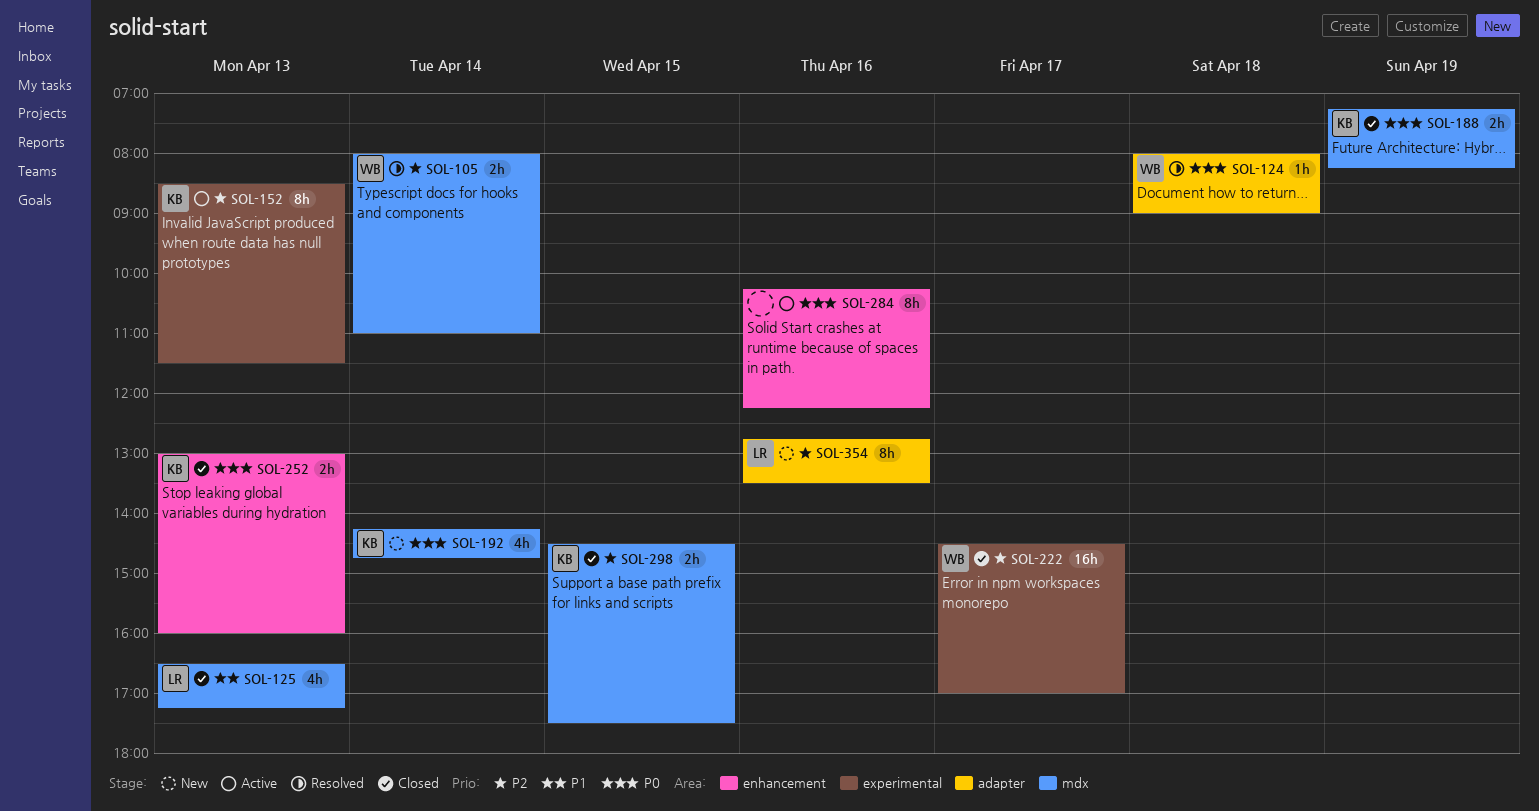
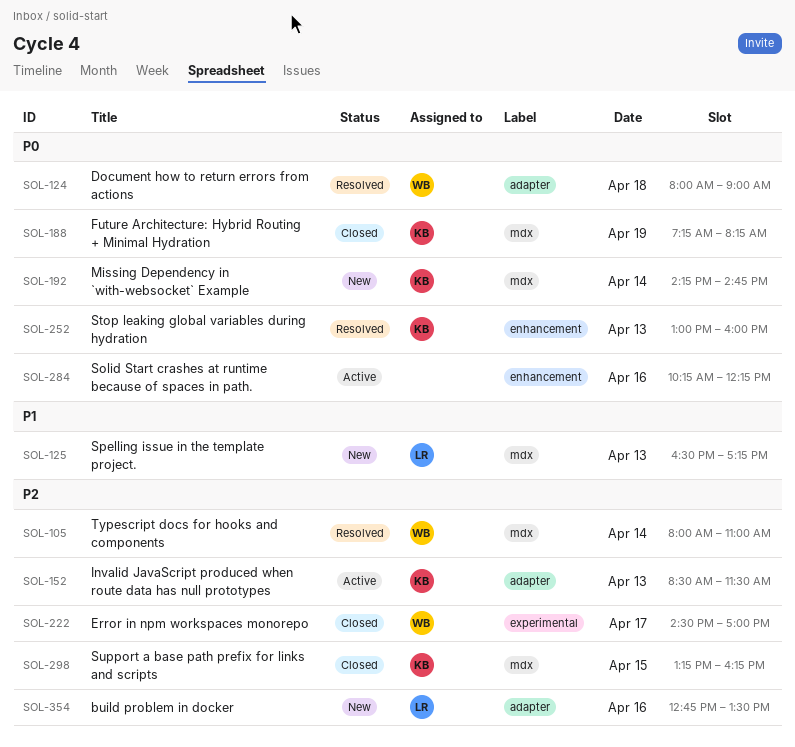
SOL-125, status: Closed -> New
SOL-152, label: experimental -> adapter
SOL-252, status: Closed -> Resolved
SOL-298, begins: 14:30 -> 13:15
SOL-298, ends: 17:30 -> 16:15

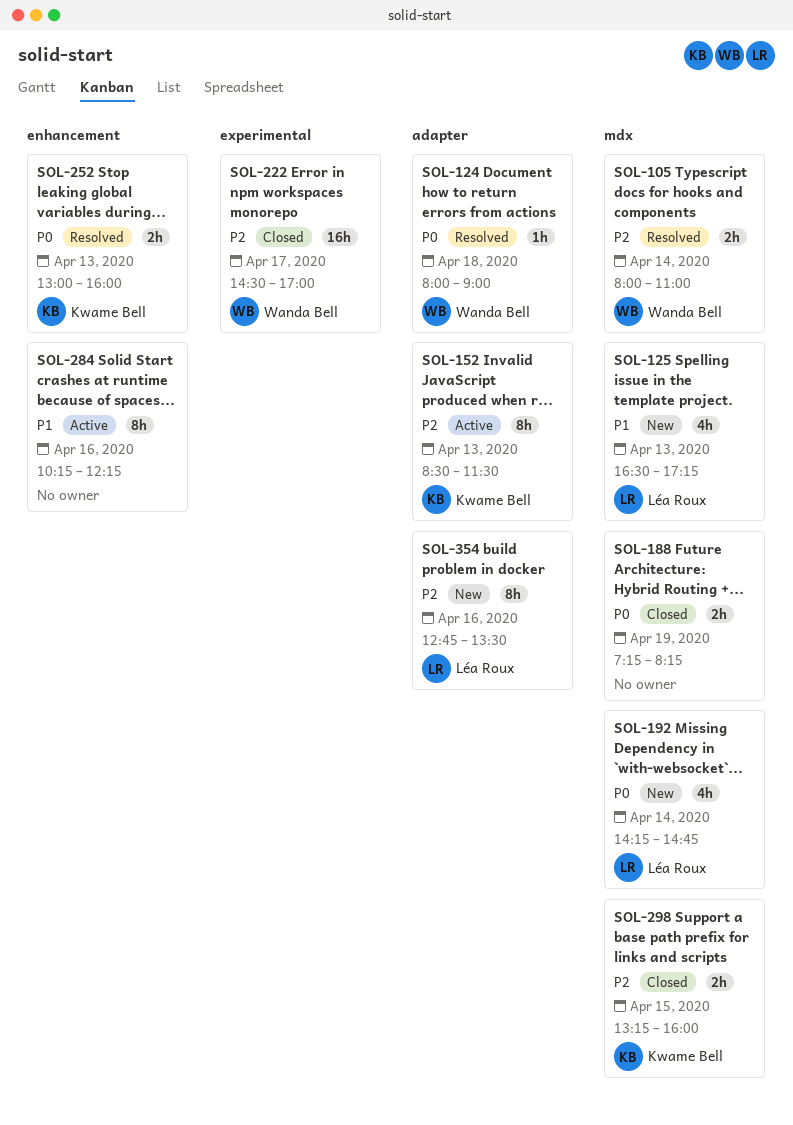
SOL-188, owner: Kwame Bell -> none
SOL-192, owner: Kwame Bell -> Léa Roux
SOL-284, priority: P0 -> P1
SOL-298, ends: 16:15 -> 16:00

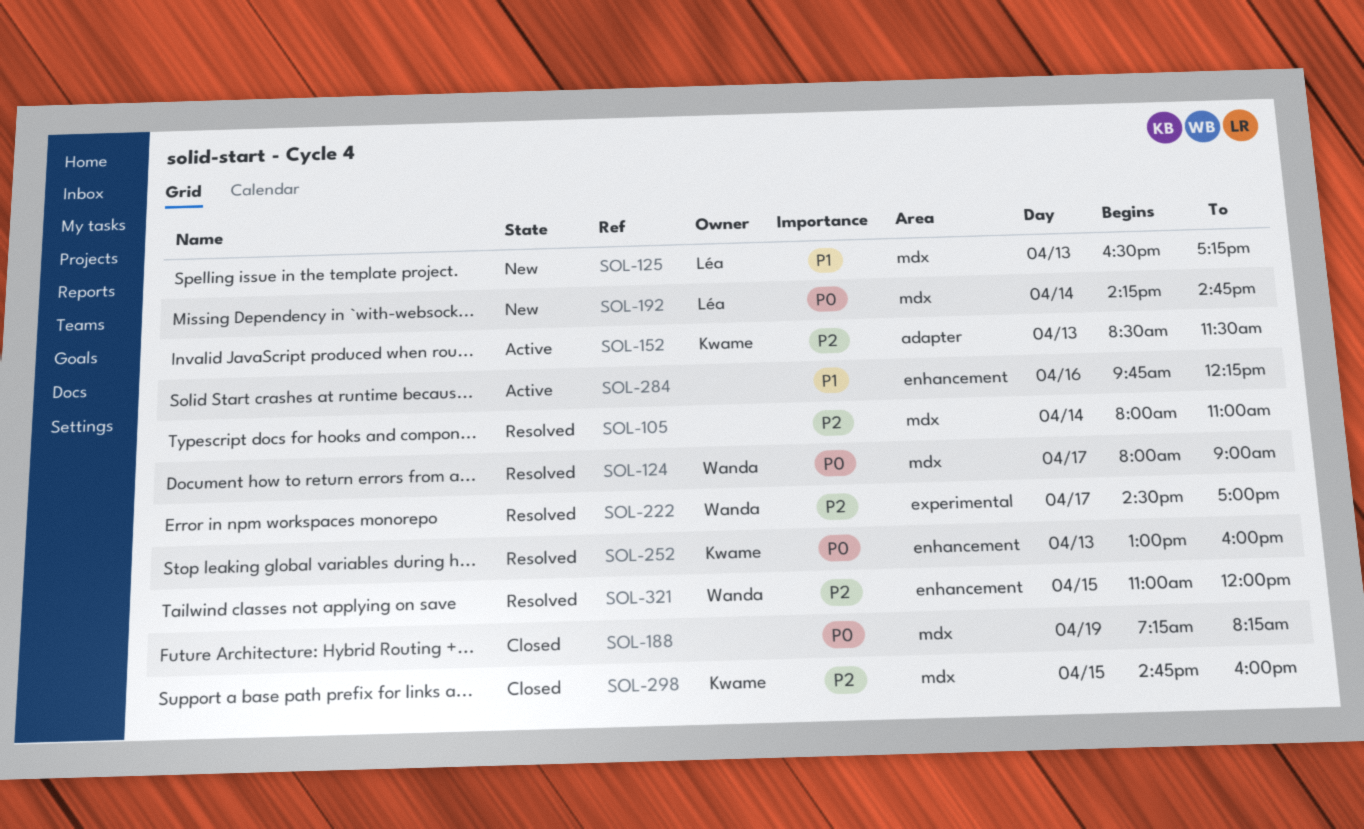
SOL-105, owner: Wanda Bell -> none
SOL-124, label: adapter -> mdx
SOL-124, day: Apr 18 -> Apr 17
SOL-222, status: Closed -> Resolved
SOL-284, begins: 10:15 -> 09:45
SOL-298, begins: 13:15 -> 14:45
SOL-321: none -> present
SOL-354: present -> none

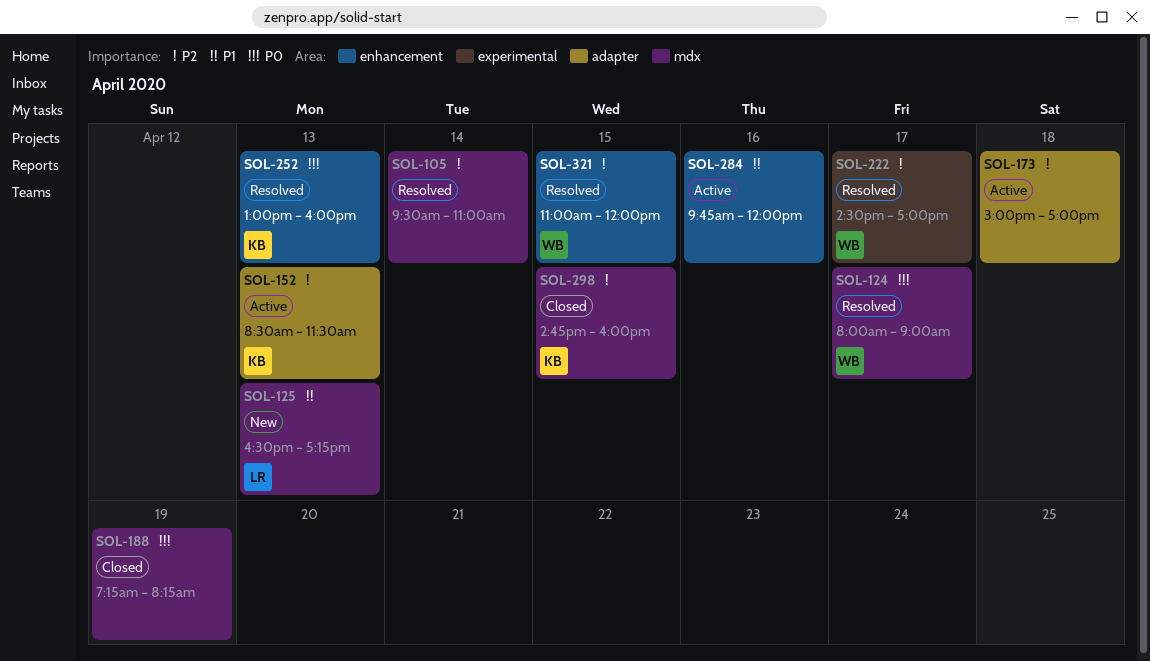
SOL-105, begins: 08:00 -> 09:30
SOL-173: none -> present
SOL-192: present -> none
SOL-284, ends: 12:15 -> 12:00

